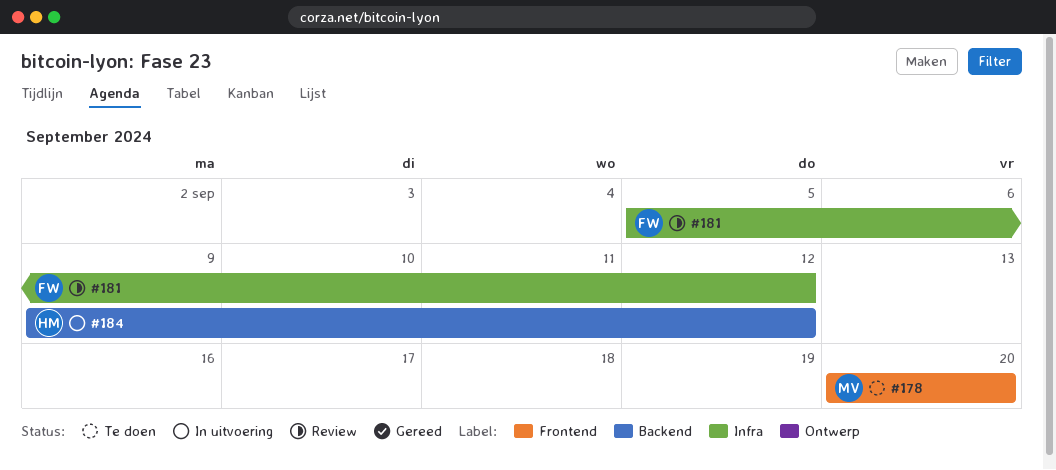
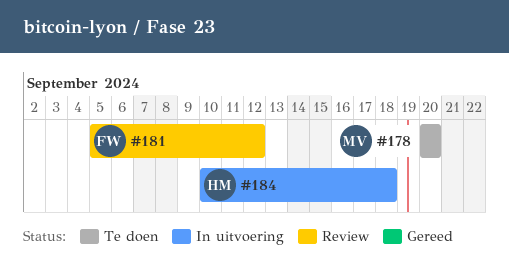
#184, start: Sep 9 -> Sep 10
#184, due: Sep 12 -> Sep 18

